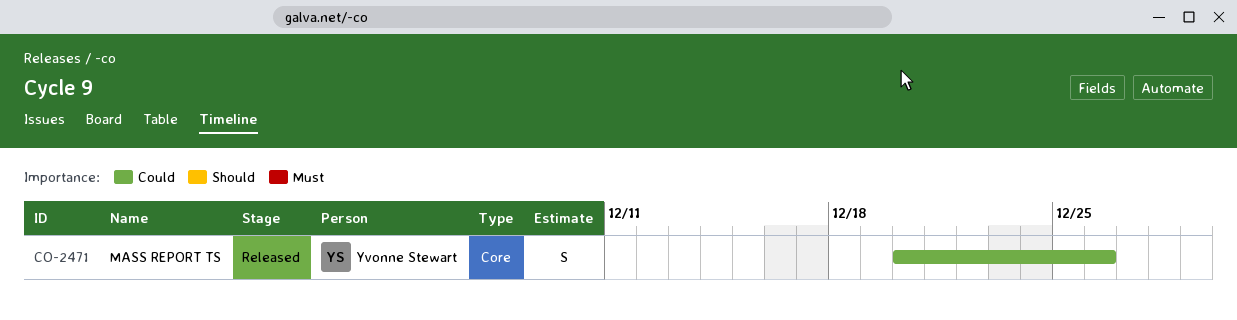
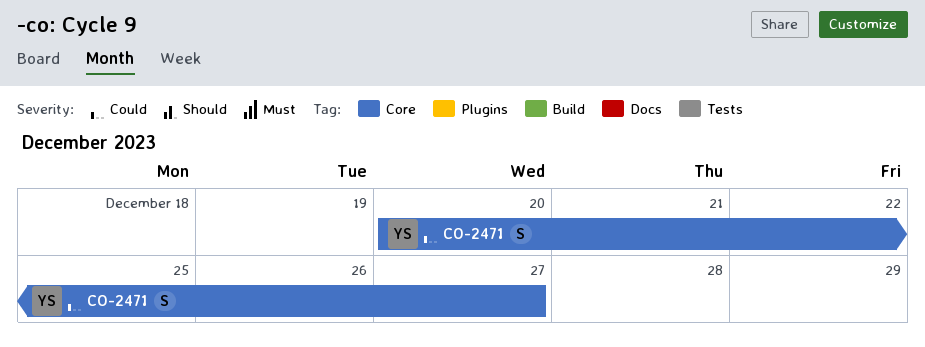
CO-2471, due: Dec 26 -> Dec 27

